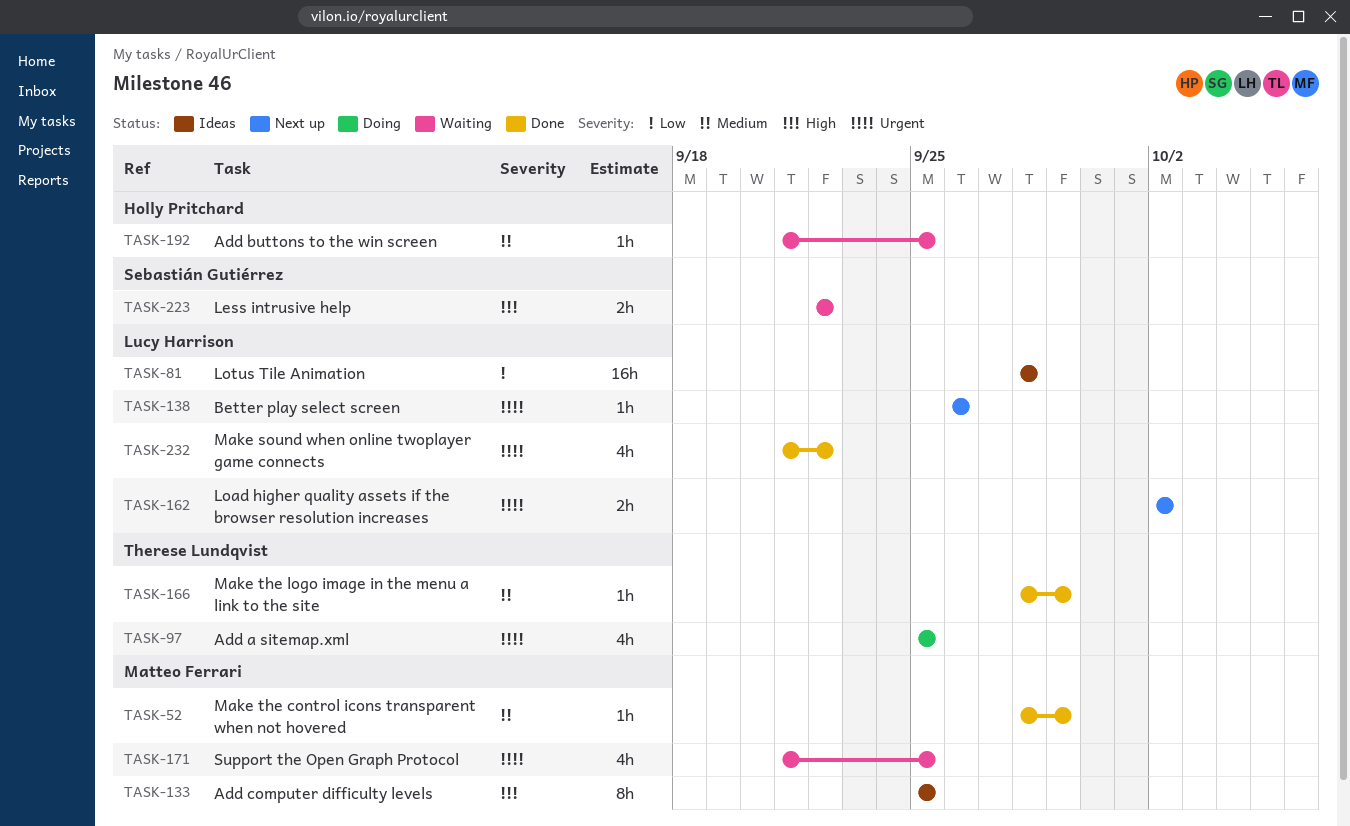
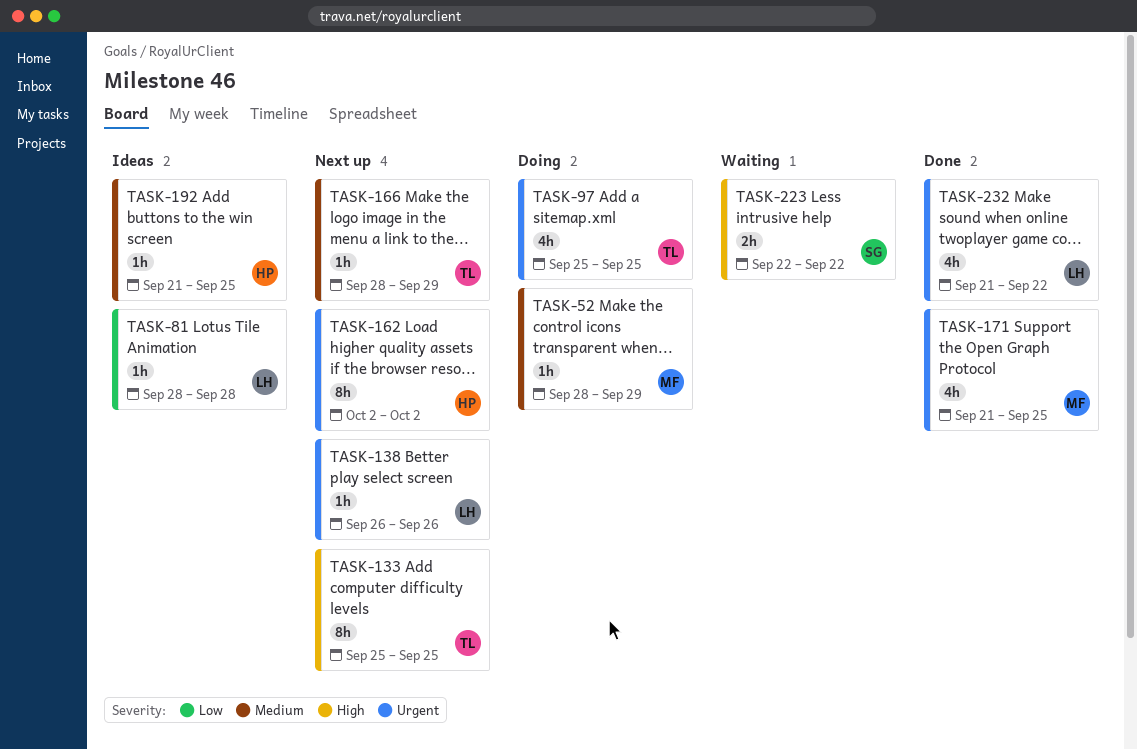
TASK-52, status: Done -> Doing
TASK-81, estimate: 16h -> 1h
TASK-133, status: Ideas -> Next up
TASK-133, owner: Matteo Ferrari -> Therese Lundqvist
TASK-162, owner: Lucy Harrison -> Holly Pritchard
TASK-162, estimate: 2h -> 8h
TASK-166, status: Done -> Next up
TASK-171, status: Waiting -> Done
TASK-192, status: Waiting -> Ideas

